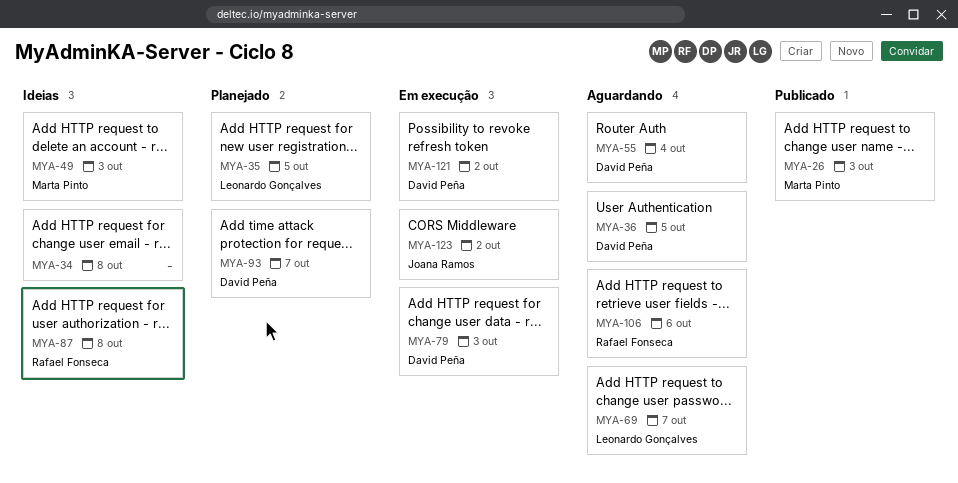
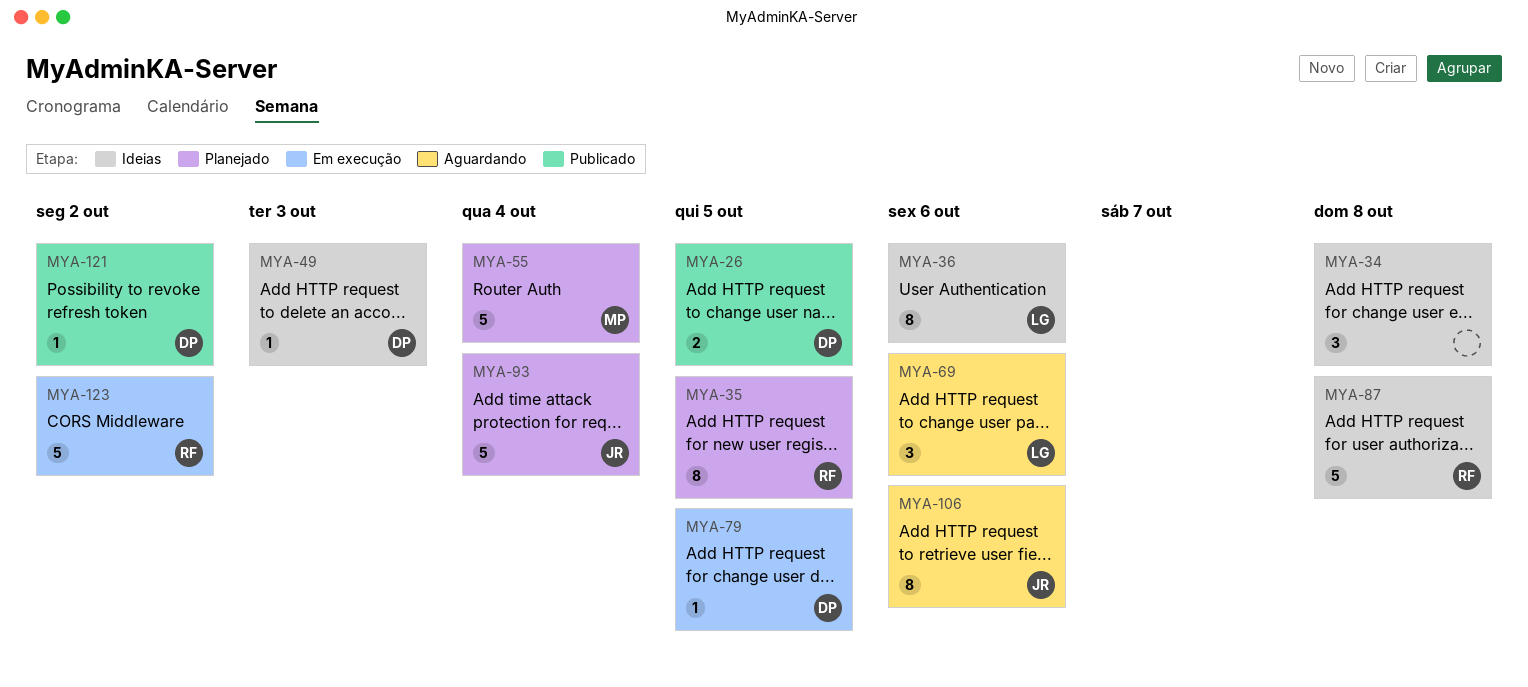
MYA-26, owner: Marta Pinto -> David Peña
MYA-26, due: Oct 3 -> Oct 5
MYA-35, owner: Leonardo Gonçalves -> Rafael Fonseca
MYA-36, status: Aguardando -> Ideias
MYA-36, owner: David Peña -> Leonardo Gonçalves
MYA-36, due: Oct 5 -> Oct 6
MYA-49, owner: Marta Pinto -> David Peña
MYA-55, status: Aguardando -> Planejado
MYA-55, owner: David Peña -> Marta Pinto
MYA-69, due: Oct 7 -> Oct 6
MYA-79, due: Oct 3 -> Oct 5
MYA-93, owner: David Peña -> Joana Ramos
MYA-93, due: Oct 7 -> Oct 4
MYA-106, owner: Rafael Fonseca -> Joana Ramos
MYA-121, status: Em execução -> Publicado
MYA-123, owner: Joana Ramos -> Rafael Fonseca

